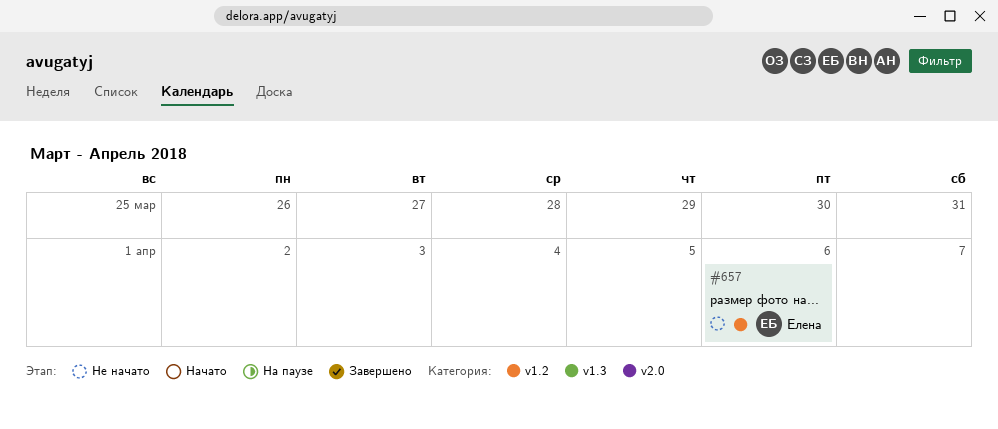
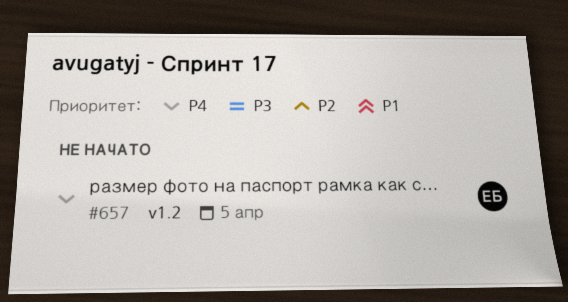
#657, due: Apr 6 -> Apr 5

